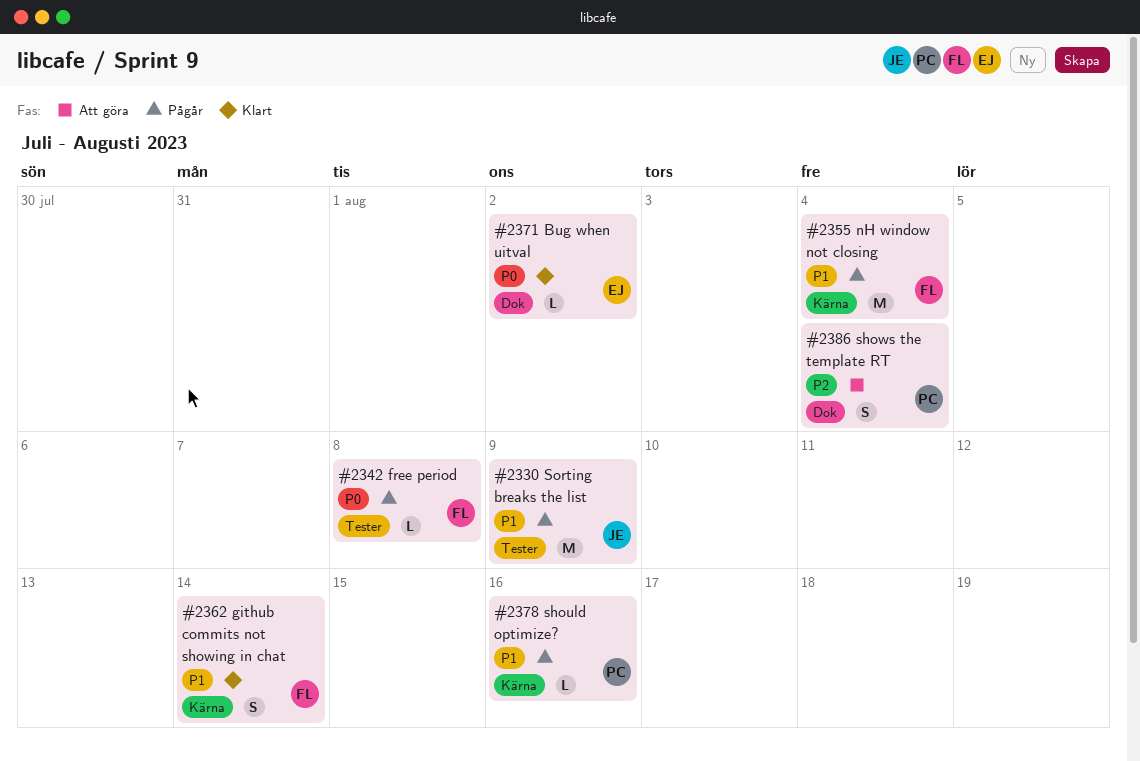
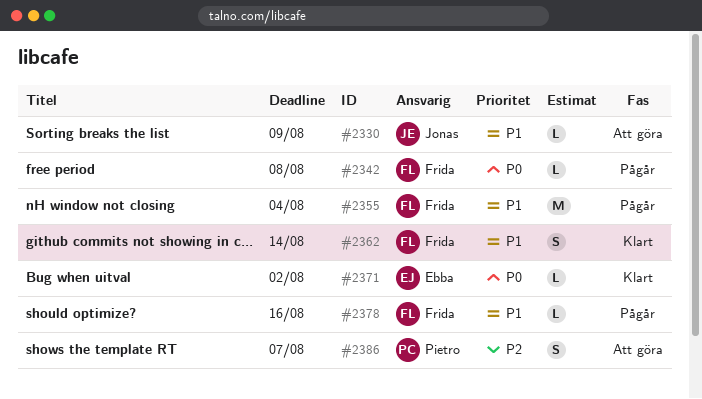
#2330, status: Pågår -> Att göra
#2330, estimate: M -> L
#2378, owner: Pietro -> Frida
#2386, due: Aug 4 -> Aug 7

